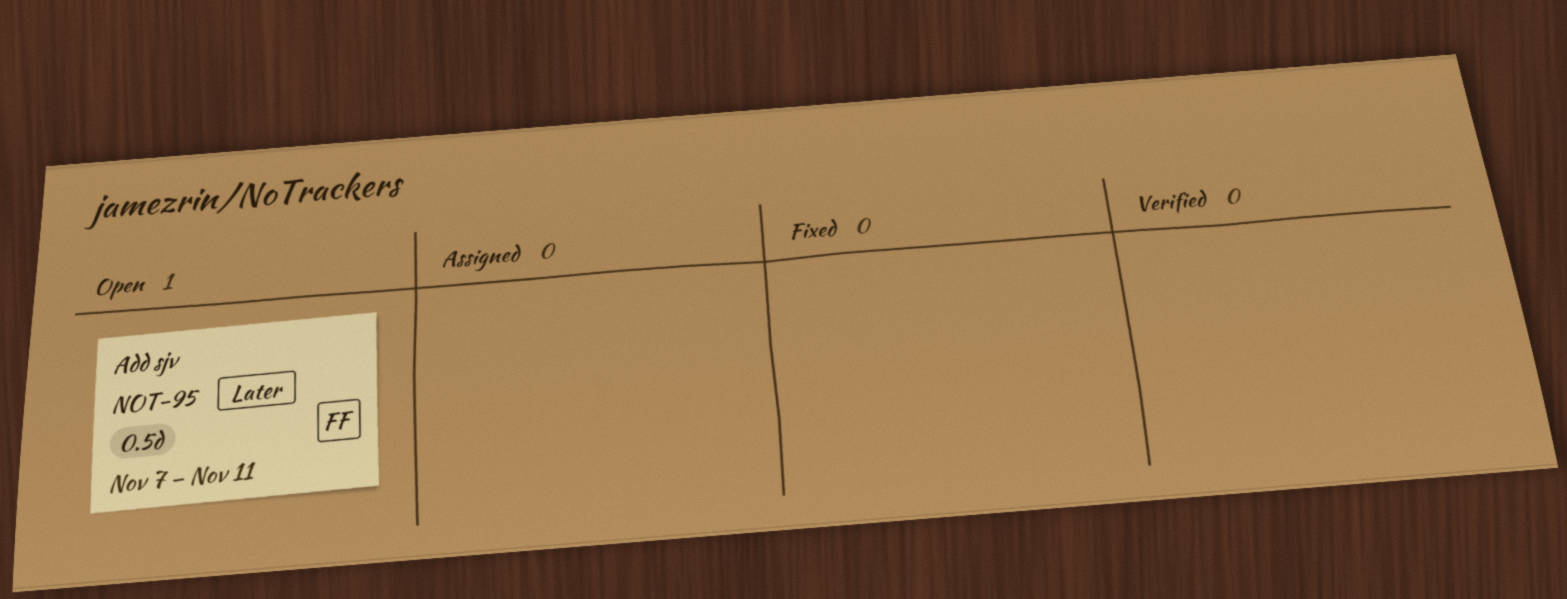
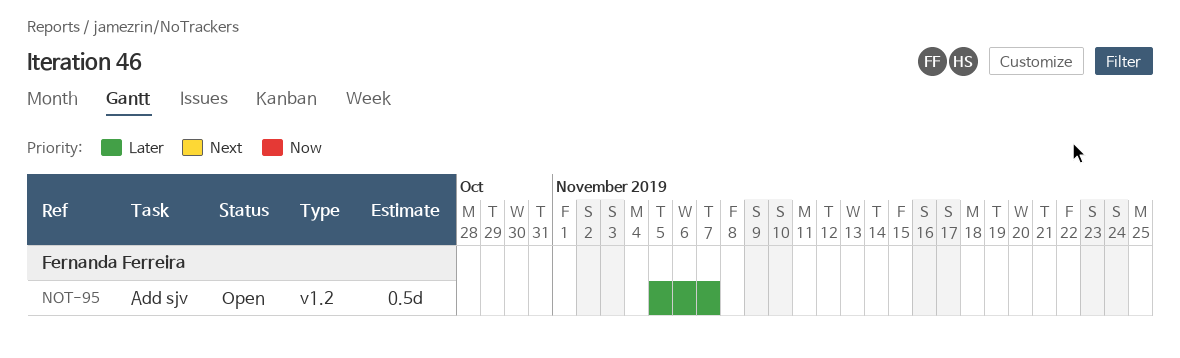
NOT-95, start: Nov 7 -> Nov 5
NOT-95, due: Nov 11 -> Nov 7

